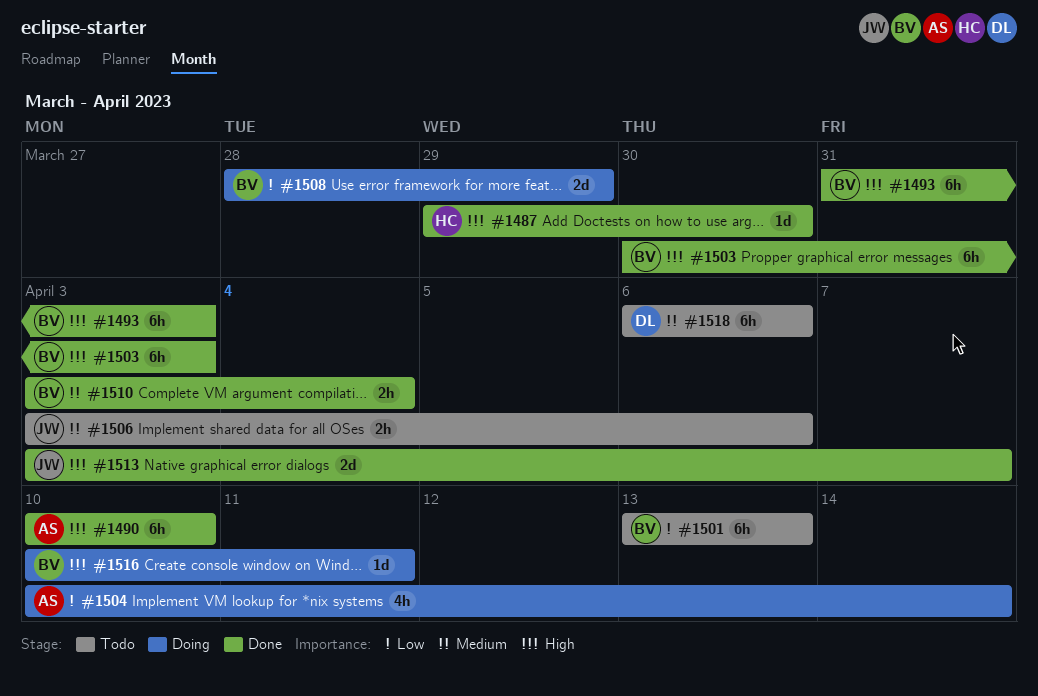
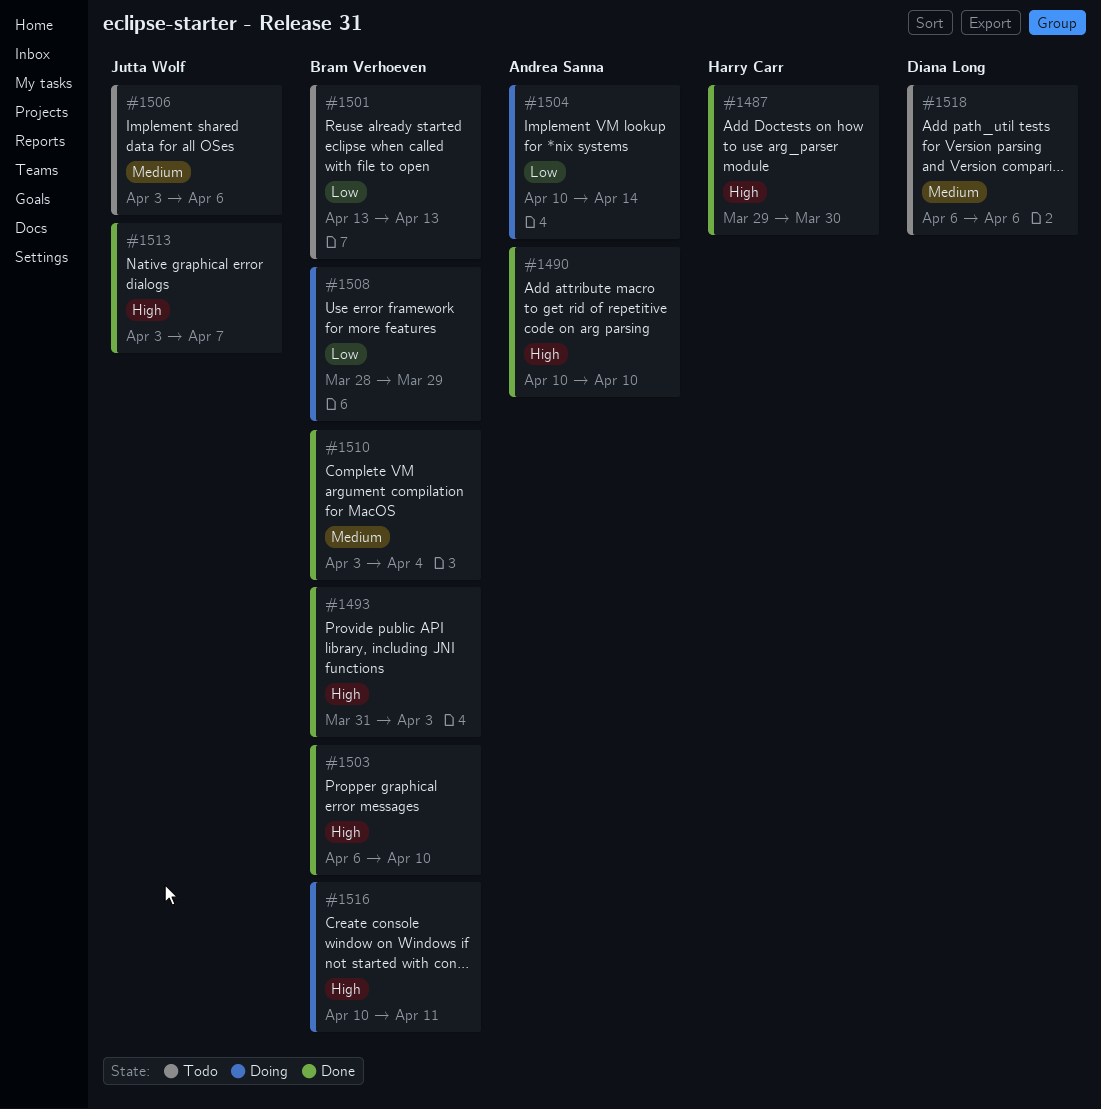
#1503, start: Mar 30 -> Apr 6
#1503, due: Apr 3 -> Apr 10

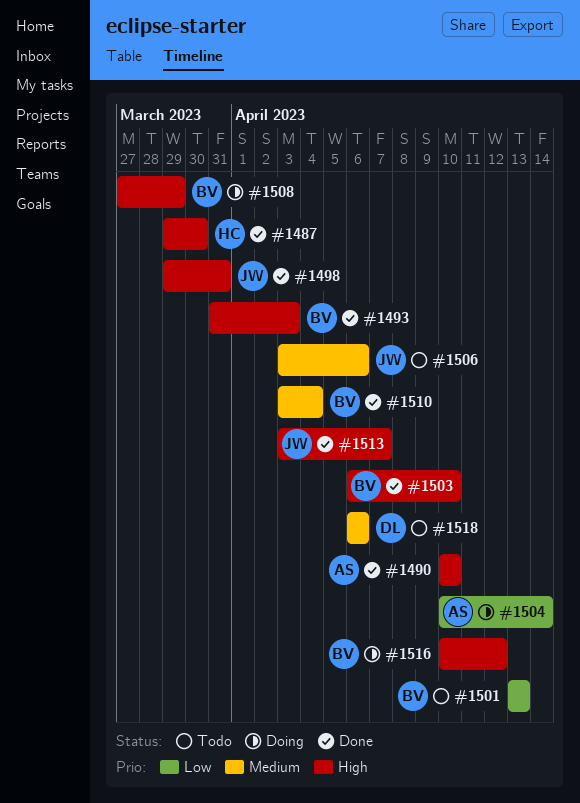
#1498: none -> present
#1508, priority: Low -> High
#1508, start: Mar 28 -> Mar 27
#1516, due: Apr 11 -> Apr 12

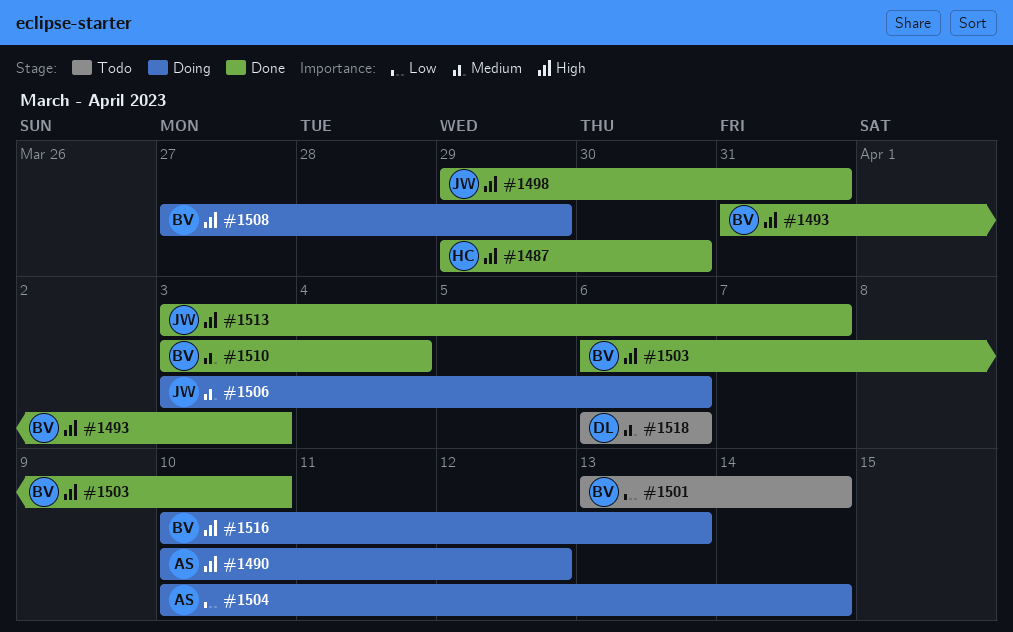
#1490, status: Done -> Doing
#1490, due: Apr 10 -> Apr 12
#1501, due: Apr 13 -> Apr 14
#1506, status: Todo -> Doing
#1516, due: Apr 12 -> Apr 13

